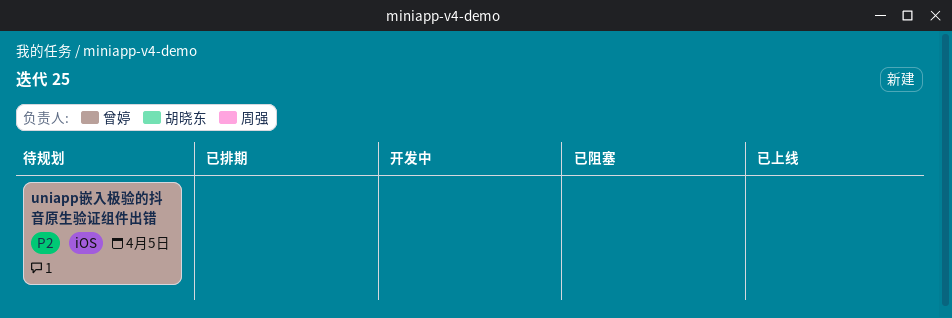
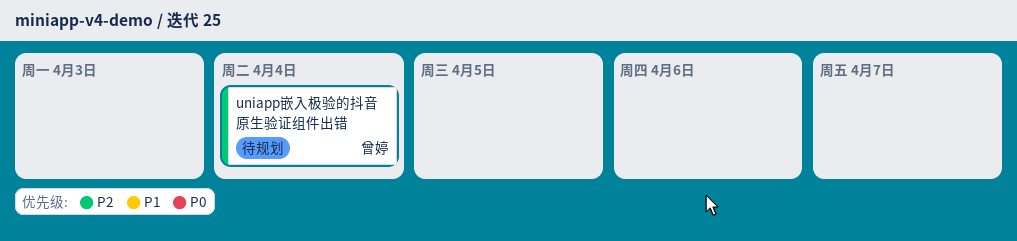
uniapp嵌入极验的抖音原生验证组件出错, due: Apr 5 -> Apr 4

